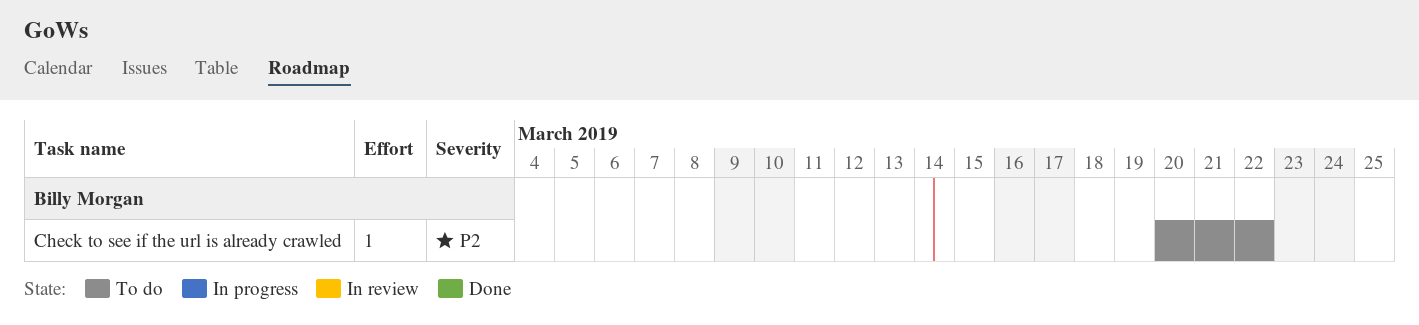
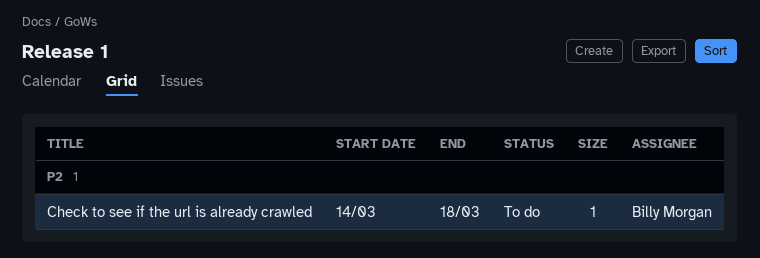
Check to see if the url is already crawled, start: Mar 20 -> Mar 14
Check to see if the url is already crawled, due: Mar 22 -> Mar 18

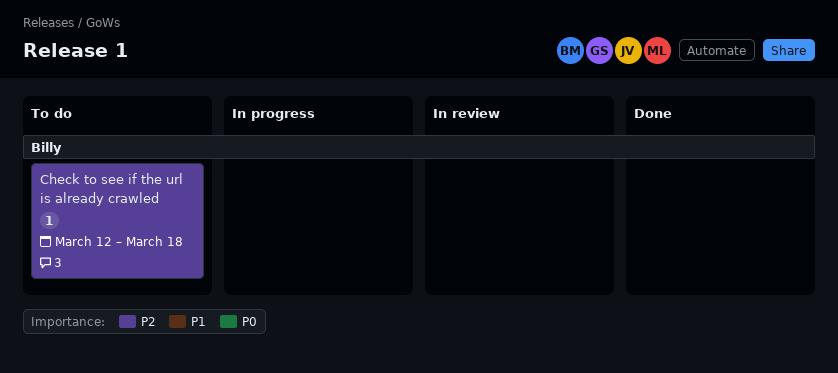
Check to see if the url is already crawled, start: Mar 14 -> Mar 12

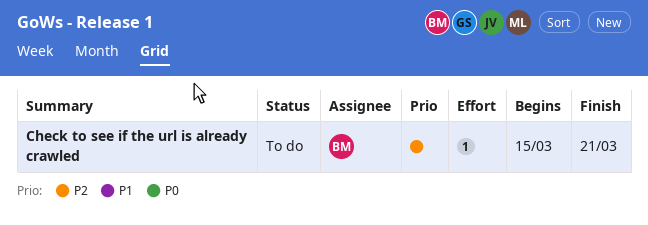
Check to see if the url is already crawled, start: Mar 12 -> Mar 15
Check to see if the url is already crawled, due: Mar 18 -> Mar 21

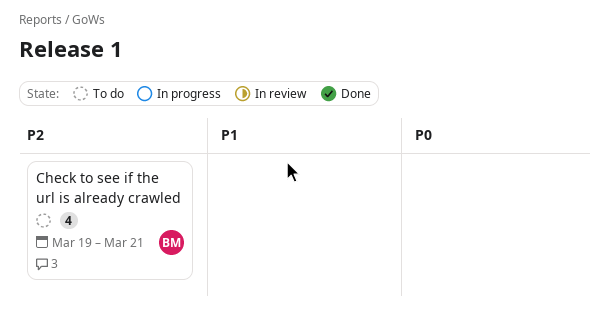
Check to see if the url is already crawled, estimate: 1 -> 4
Check to see if the url is already crawled, start: Mar 15 -> Mar 19

